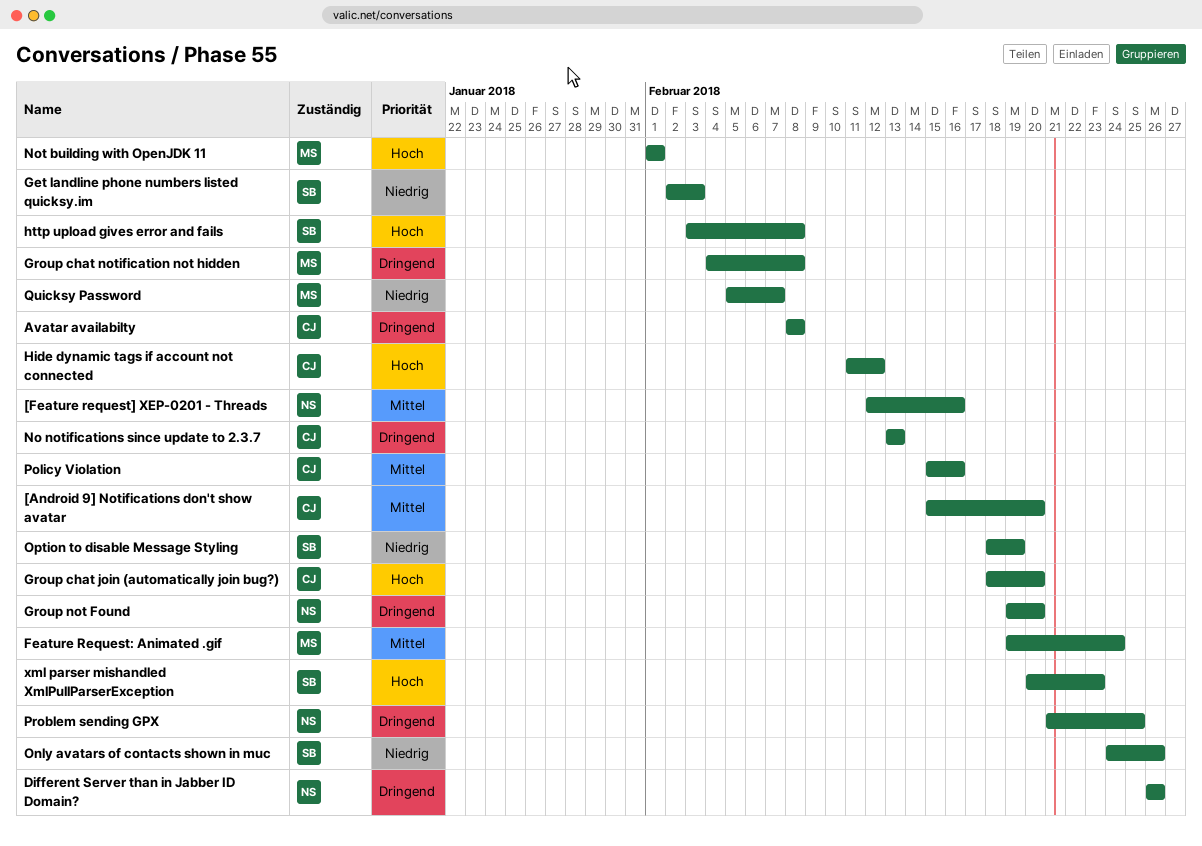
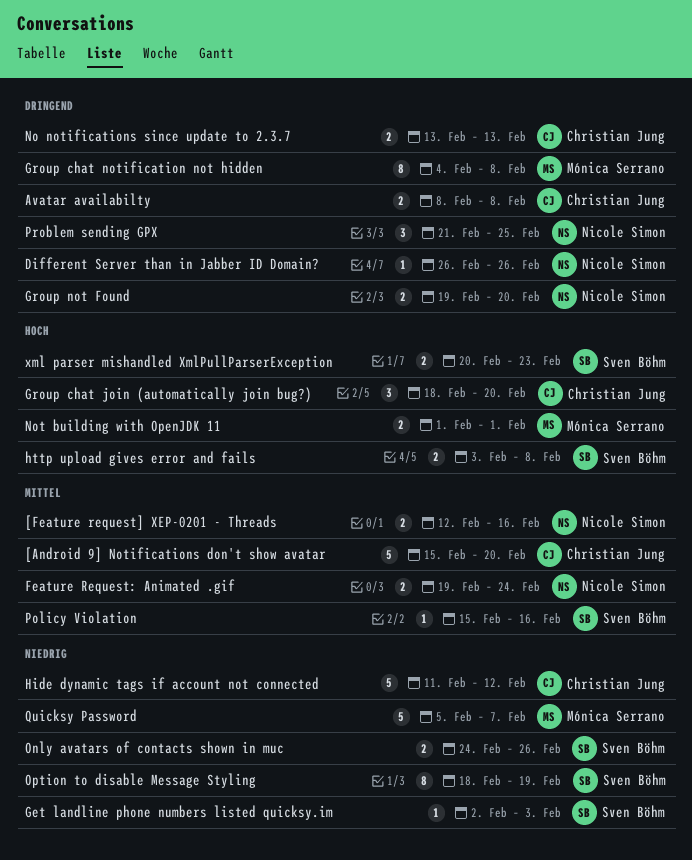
Feature Request: Animated .gif, owner: Mónica Serrano -> Nicole Simon
Hide dynamic tags if account not connected, priority: Hoch -> Niedrig
Policy Violation, owner: Christian Jung -> Sven Böhm

